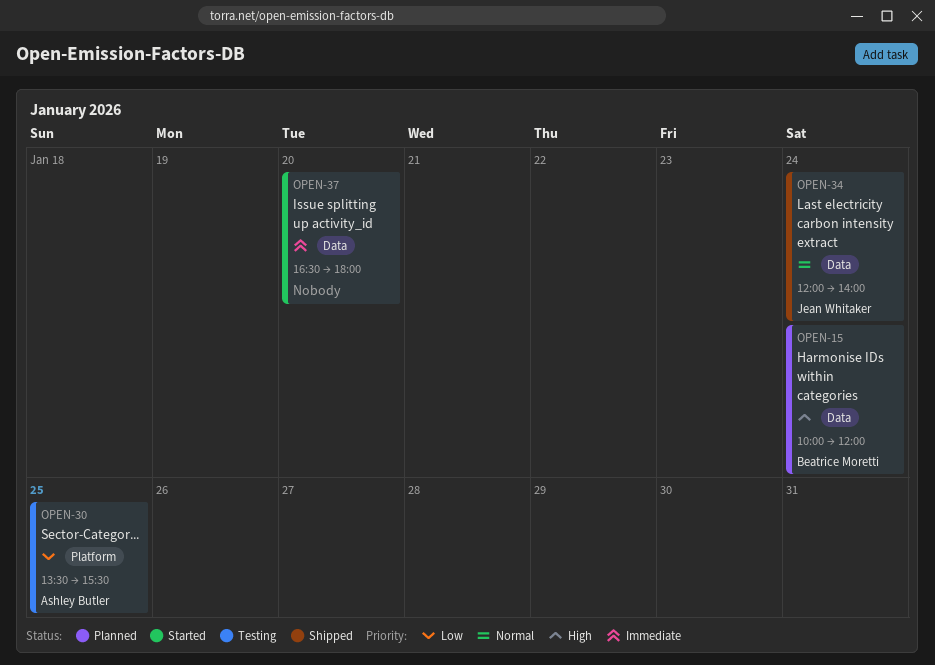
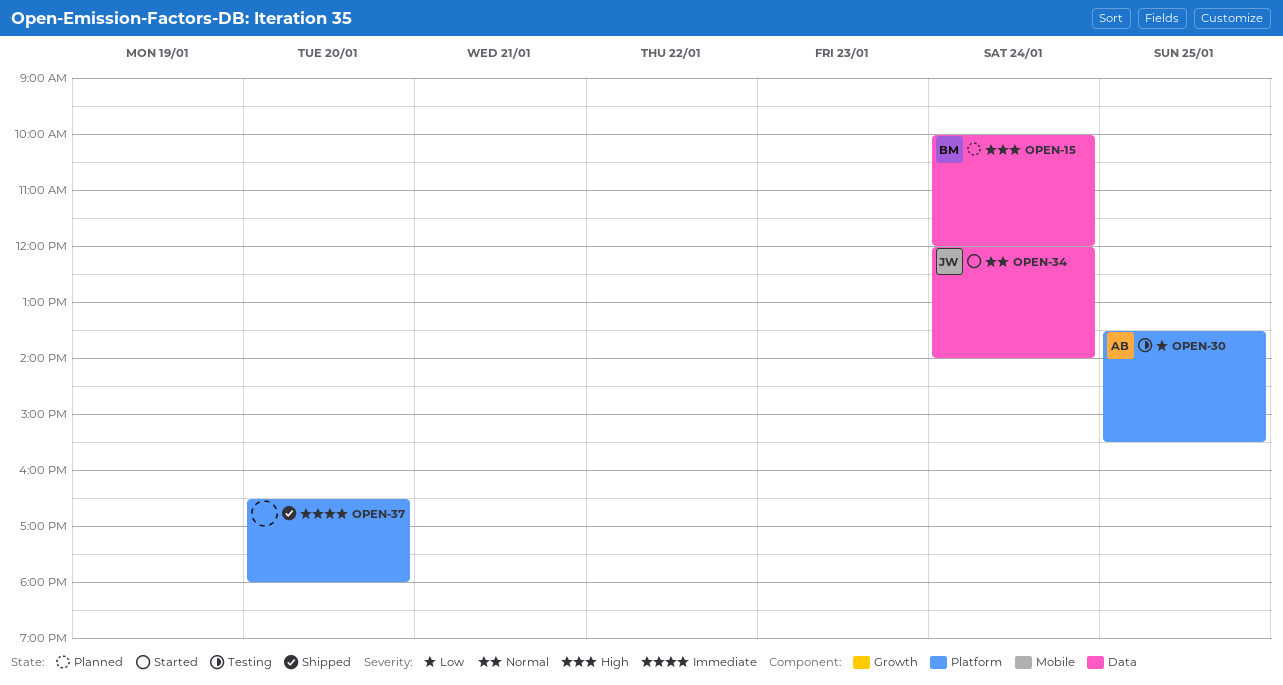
OPEN-34, status: Shipped -> Started
OPEN-37, status: Started -> Shipped
OPEN-37, label: Data -> Platform

